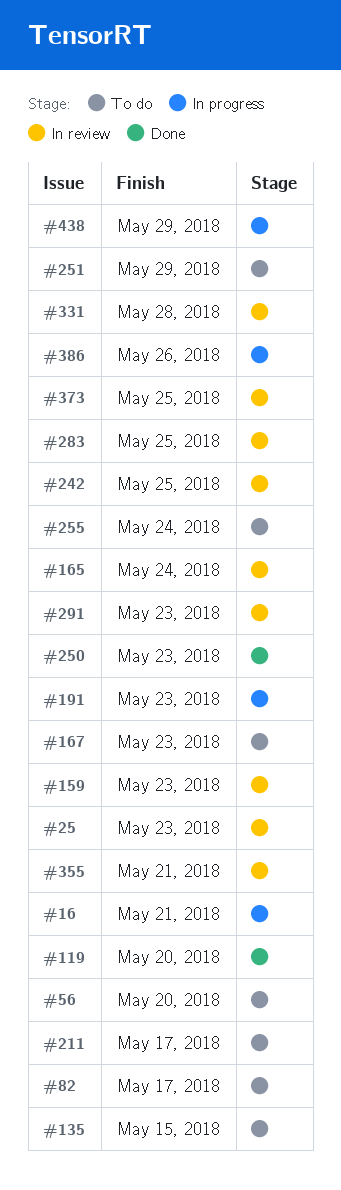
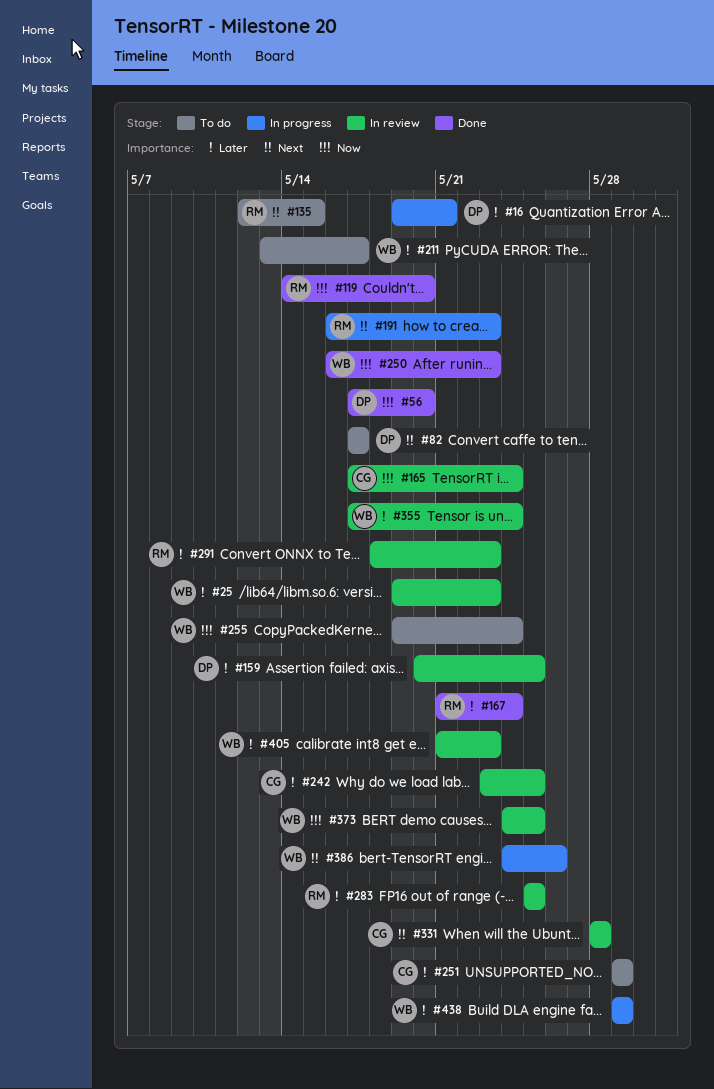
#56, status: To do -> Done
#159, due: May 23 -> May 25
#167, status: To do -> Done
#167, due: May 23 -> May 24
#355, due: May 21 -> May 24
#405: none -> present

